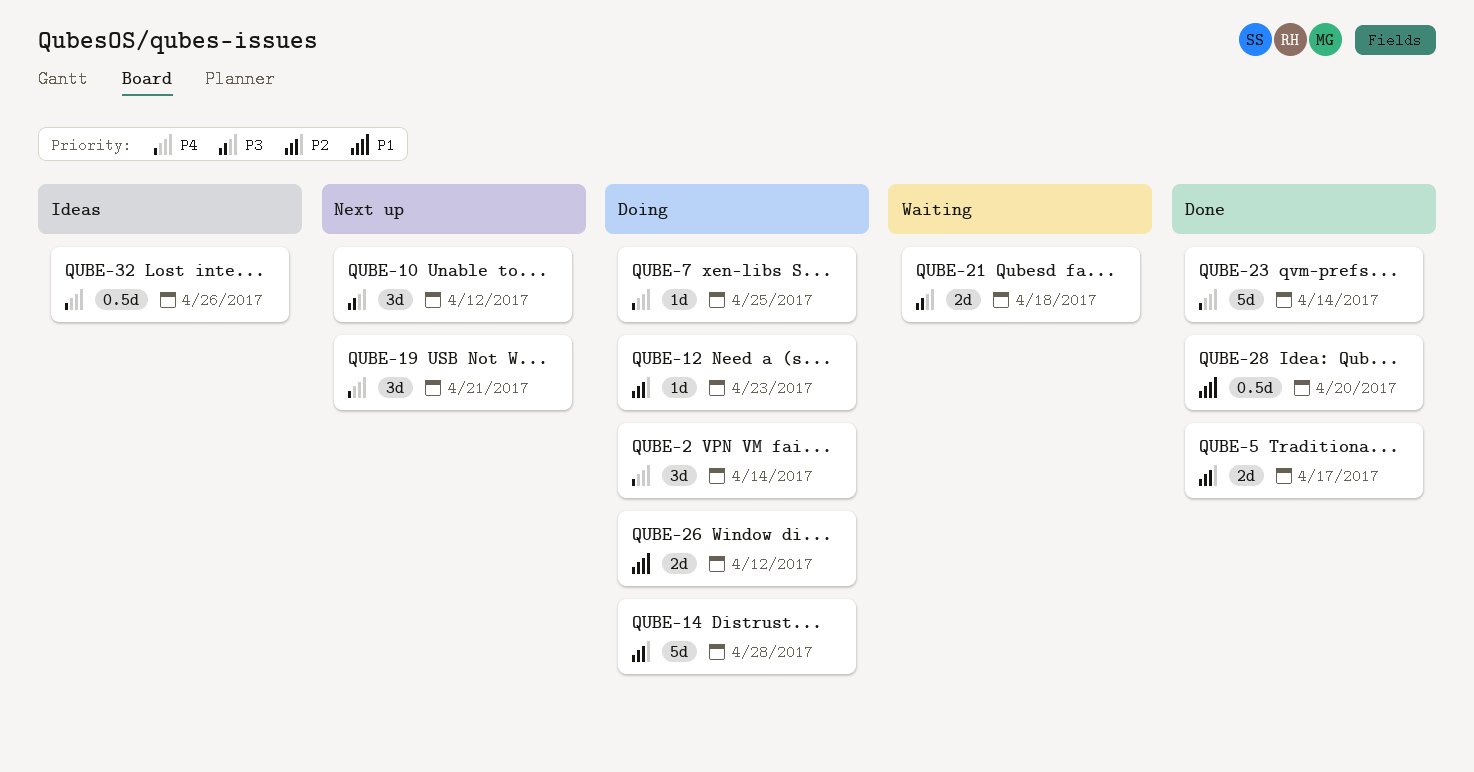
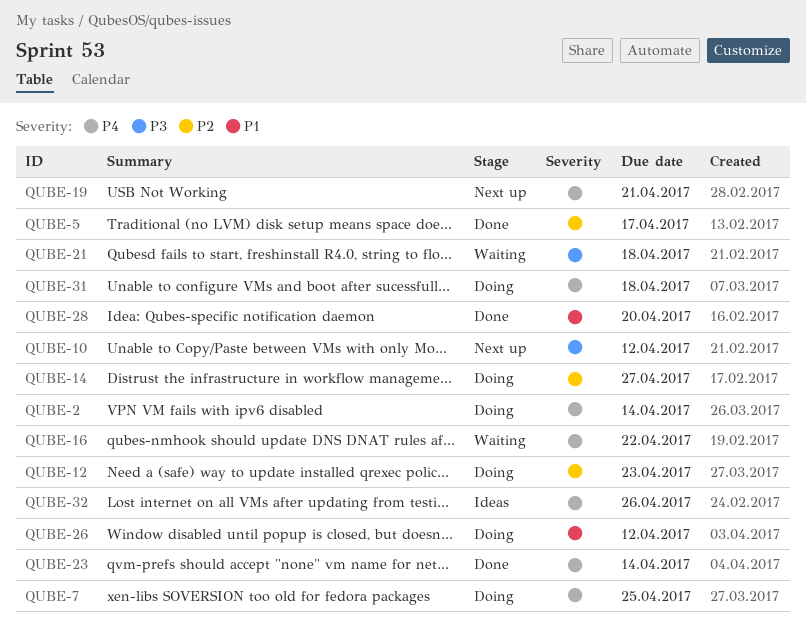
QUBE-14, due: Apr 28 -> Apr 27
QUBE-16: none -> present
QUBE-31: none -> present

